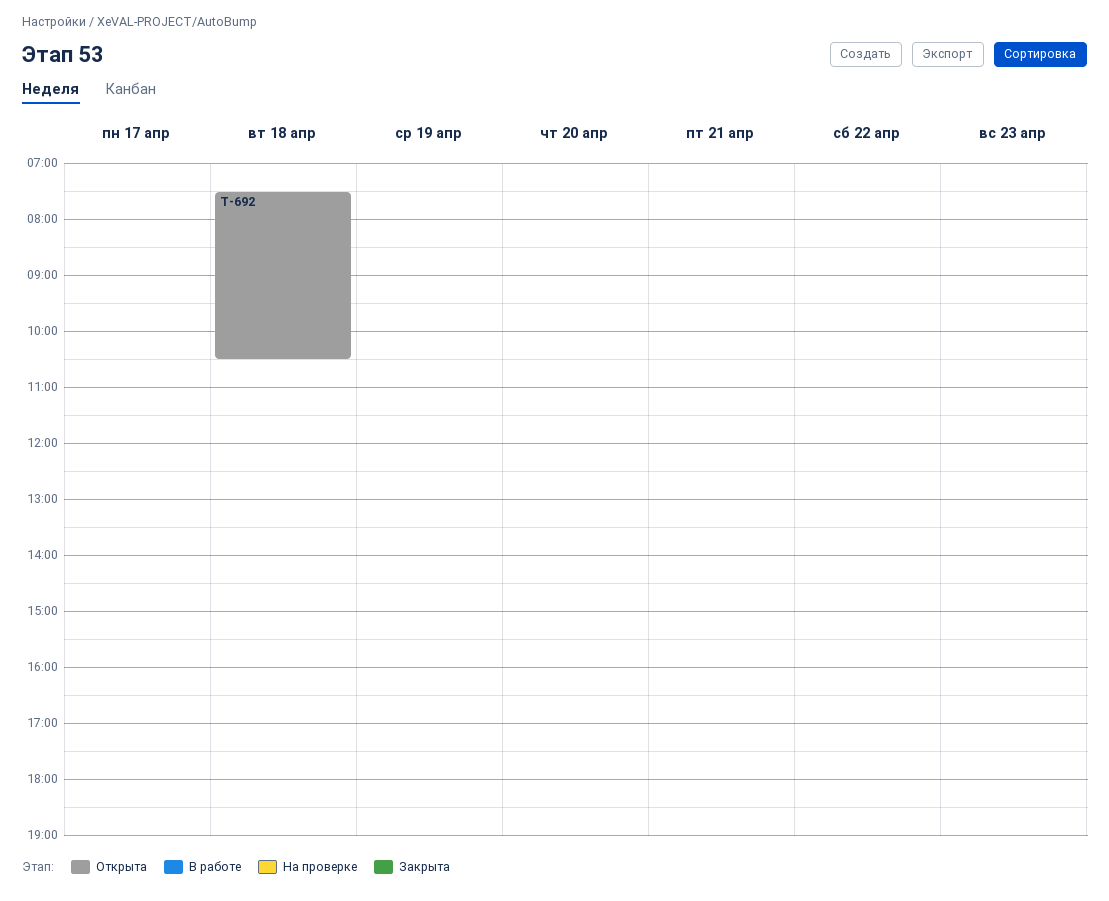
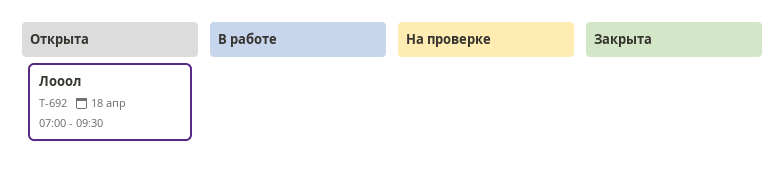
T-692, begins: 07:30 -> 07:00
T-692, ends: 10:30 -> 09:30

